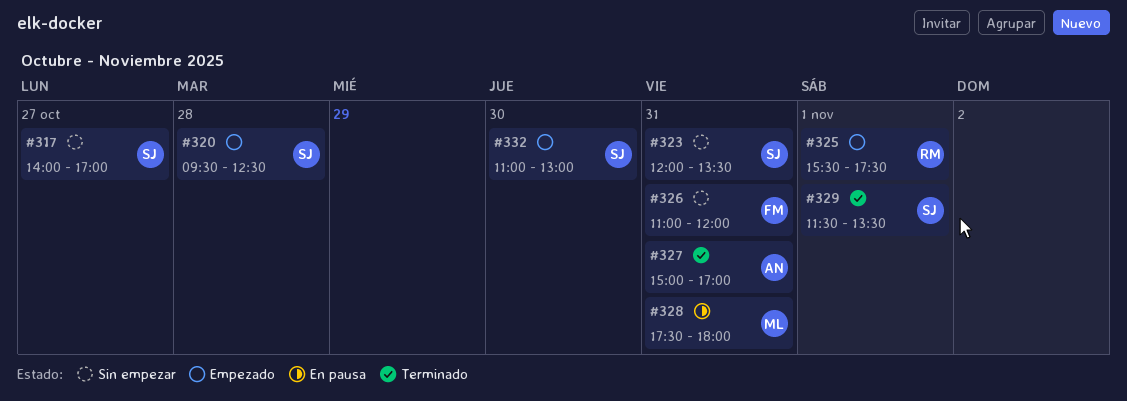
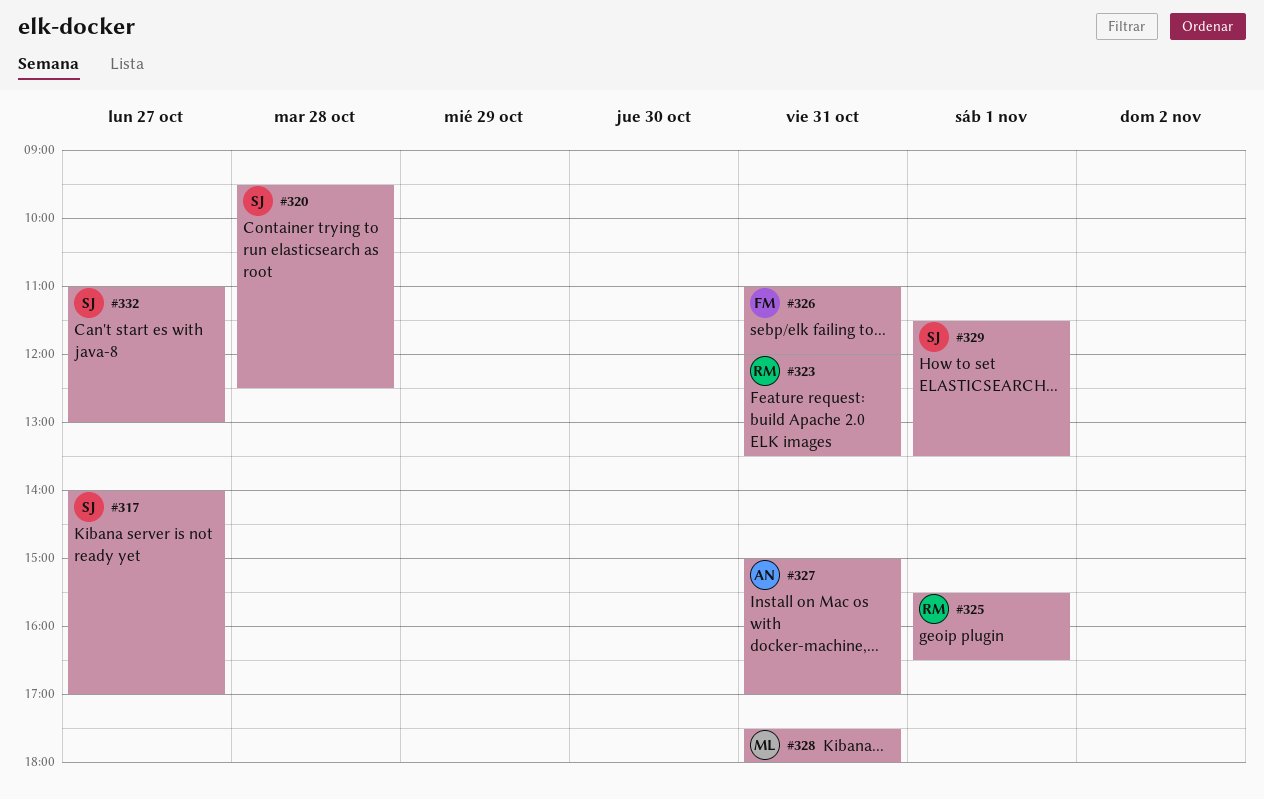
#323, owner: SJ -> RM
#325, ends: 17:30 -> 16:30
#332, day: Oct 30 -> Oct 27

